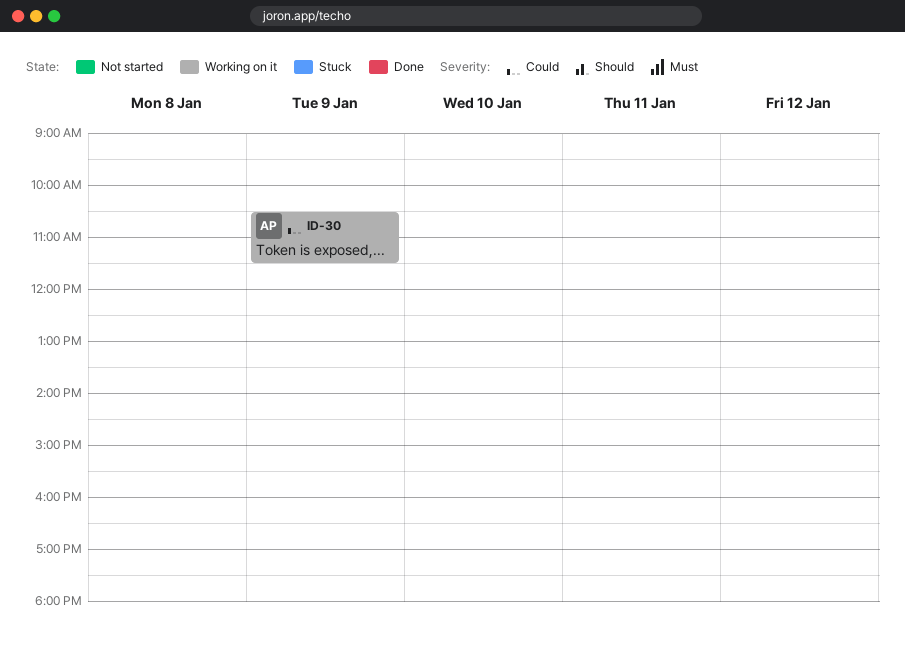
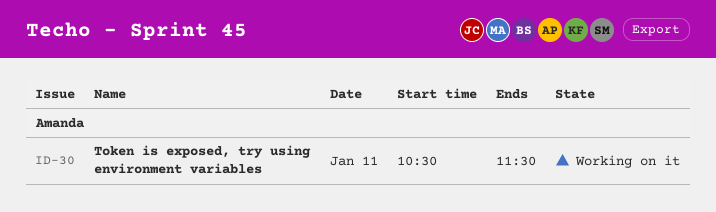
ID-30, day: Jan 9 -> Jan 11

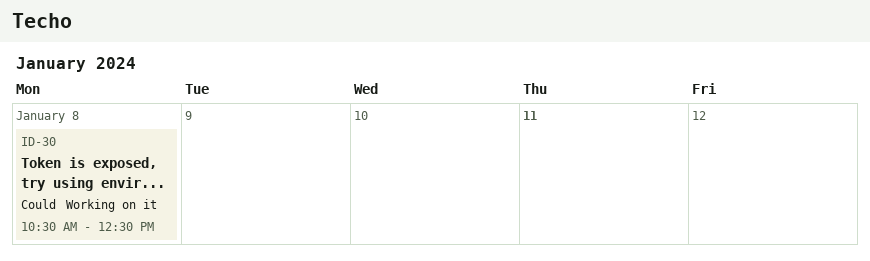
ID-30, day: Jan 11 -> Jan 8
ID-30, ends: 11:30 -> 12:30

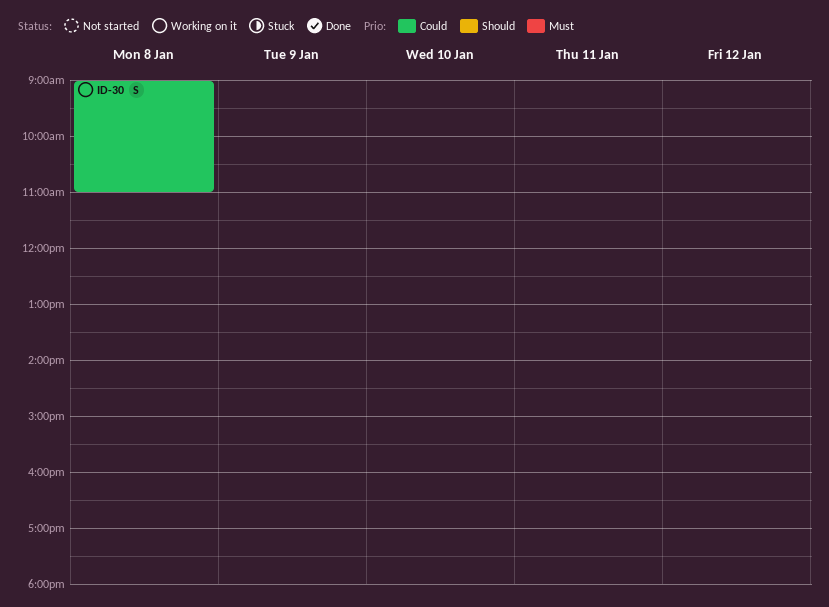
ID-30, begins: 10:30 -> 09:00
ID-30, ends: 12:30 -> 11:00

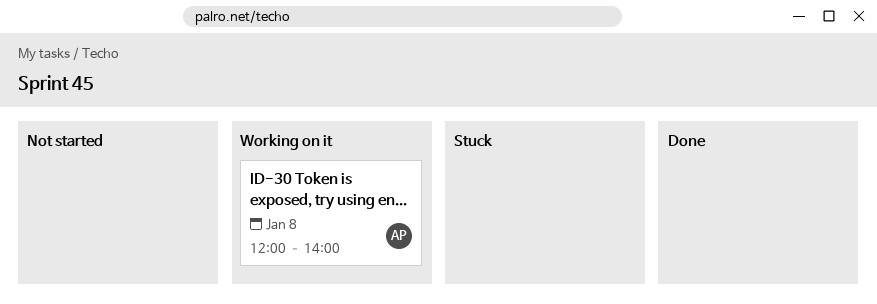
ID-30, begins: 09:00 -> 12:00
ID-30, ends: 11:00 -> 14:00

